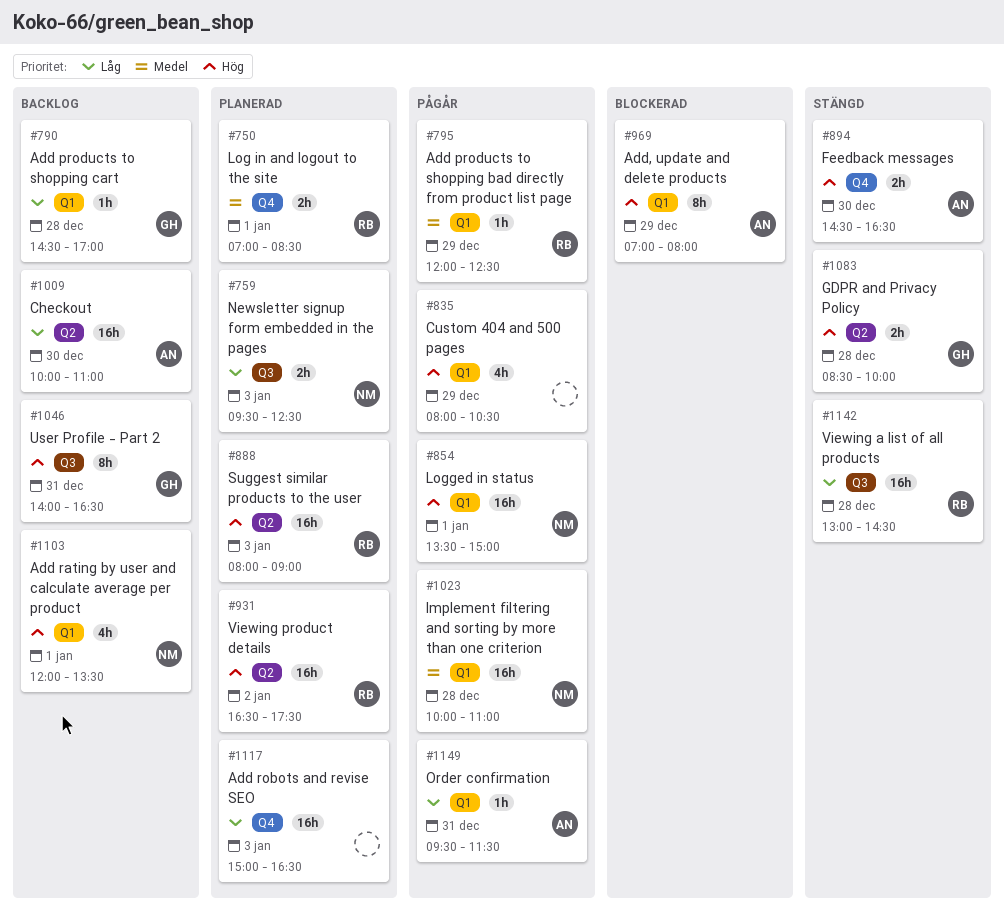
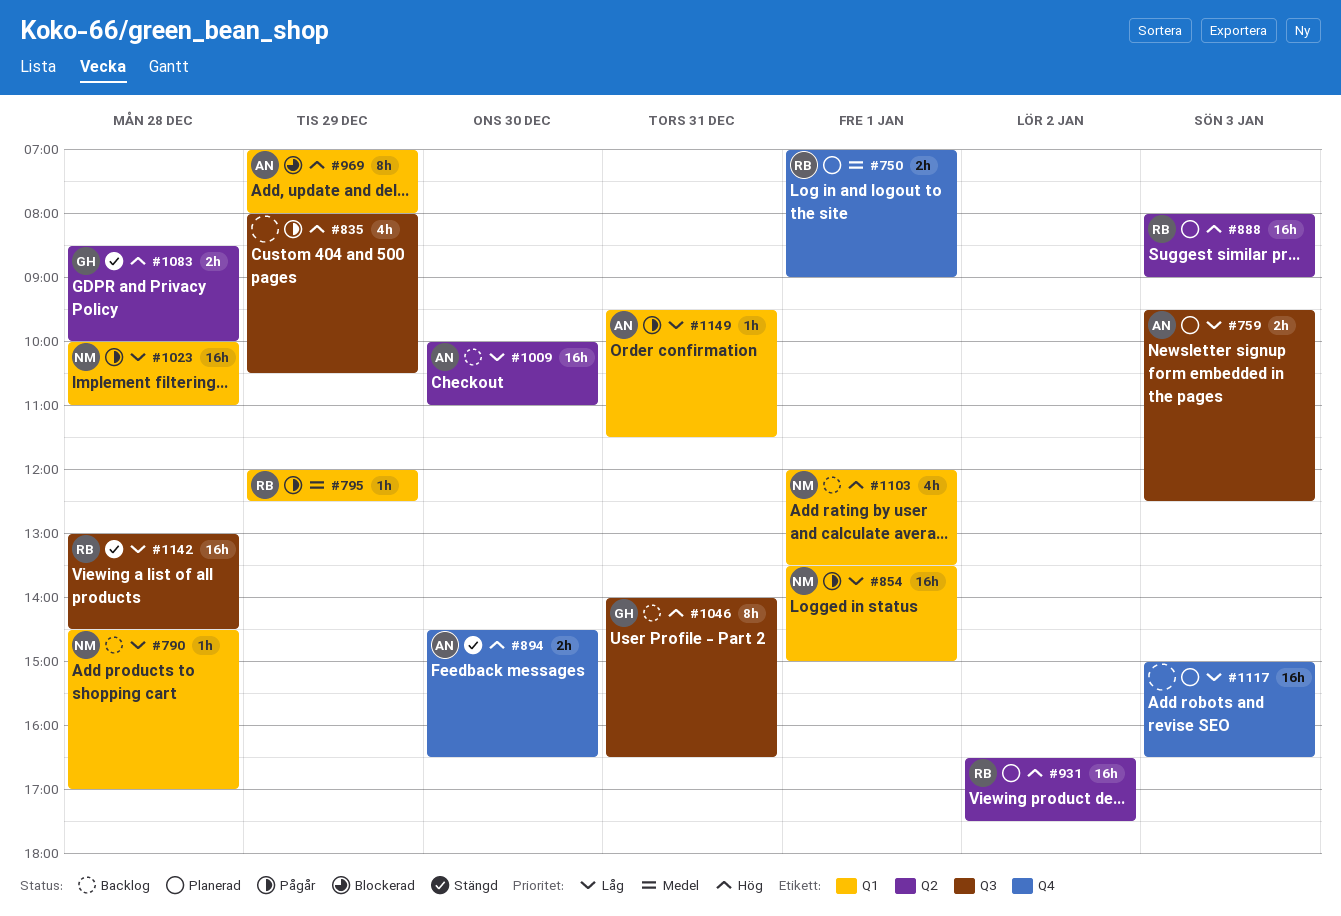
#750, ends: 08:30 -> 09:00
#759, owner: NM -> AN
#790, owner: GH -> NM
#835, label: Q1 -> Q3
#854, priority: Hög -> Låg
#1023, priority: Medel -> Låg

